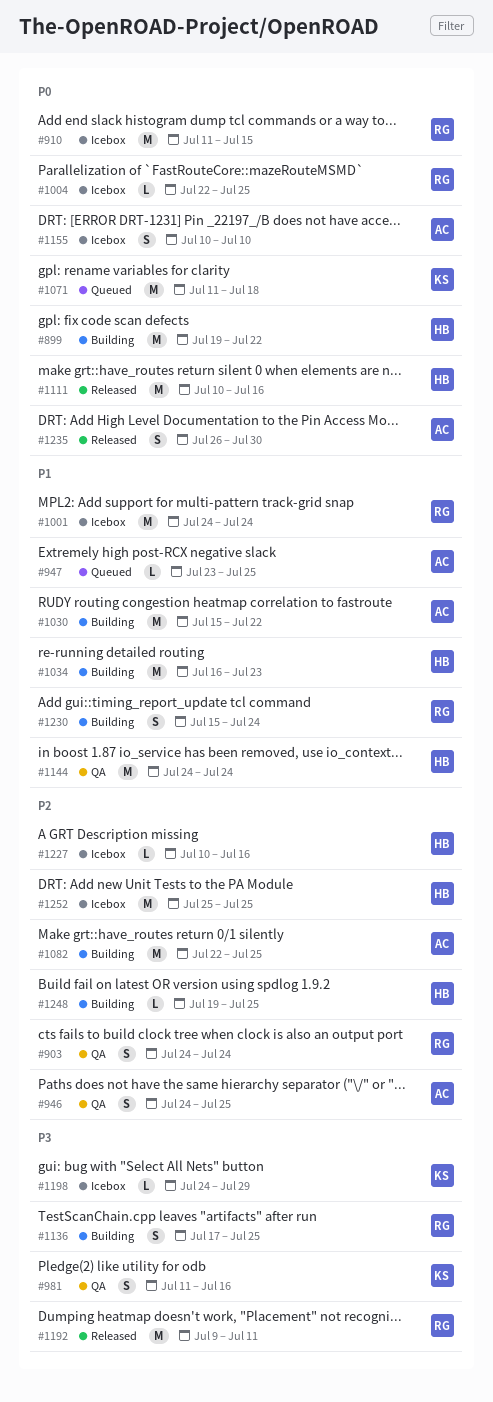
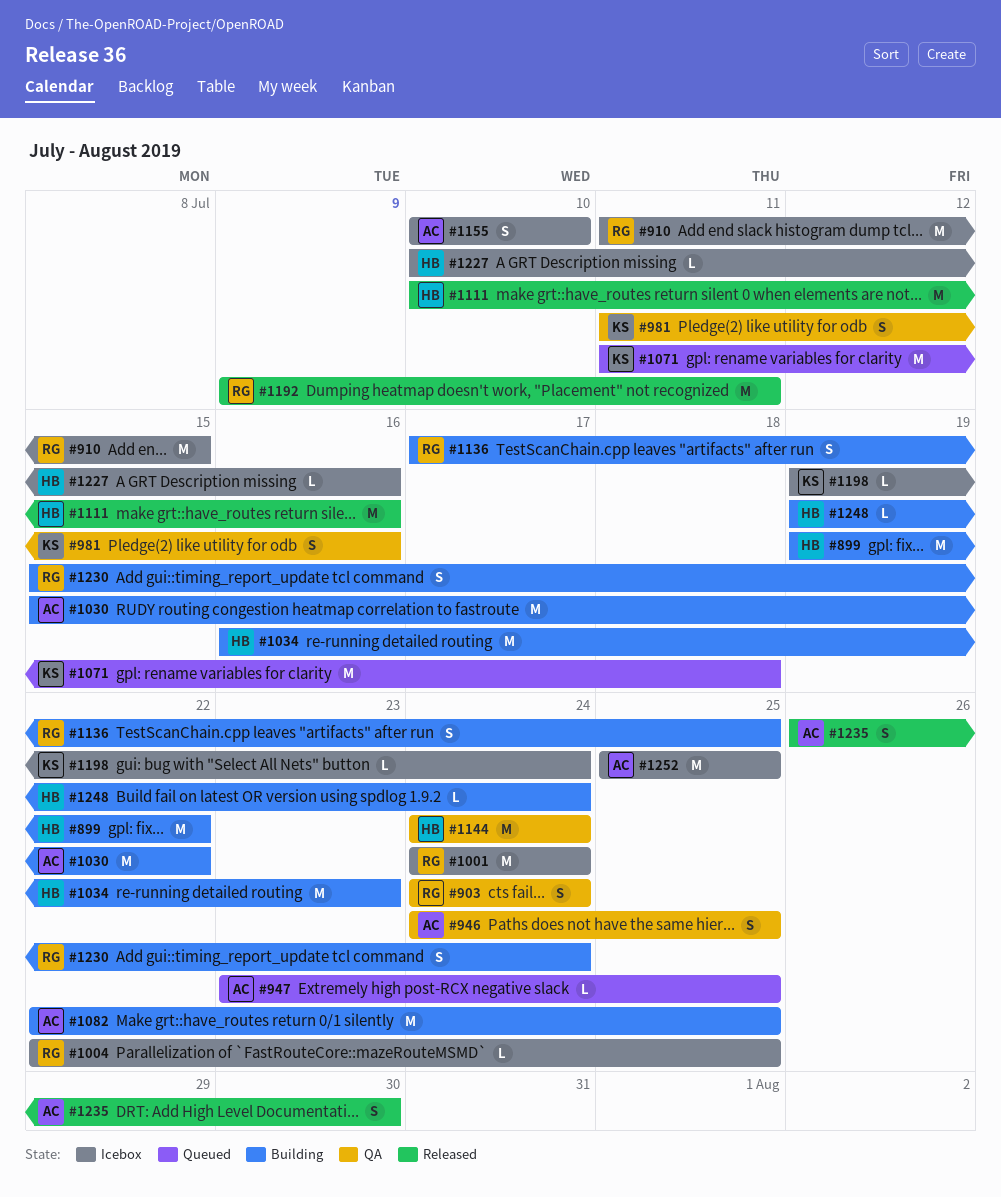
#1198, start: Jul 24 -> Jul 19
#1198, due: Jul 29 -> Jul 24
#1248, due: Jul 25 -> Jul 24
#1252, owner: HB -> AC

